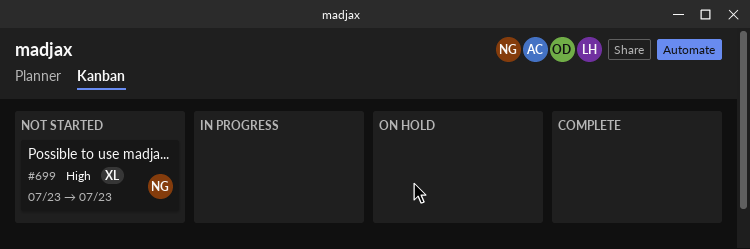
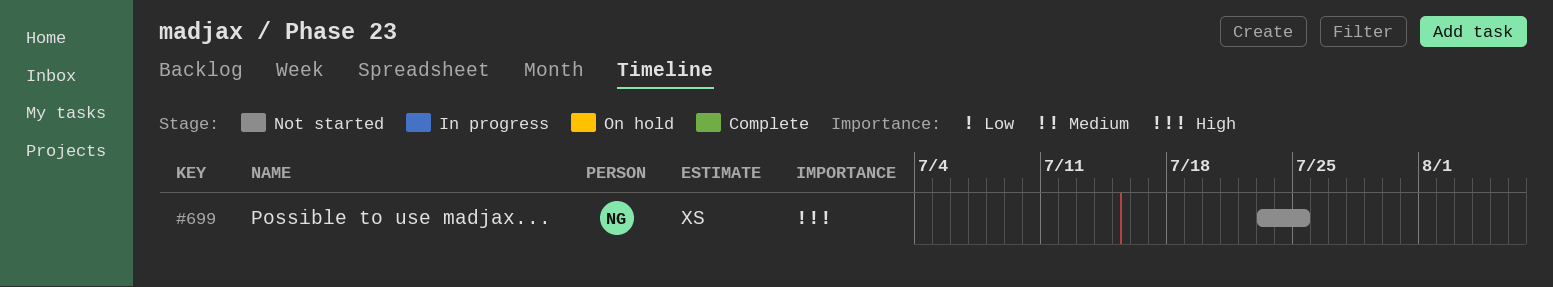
#699, estimate: XL -> XS
#699, due: Jul 23 -> Jul 25

